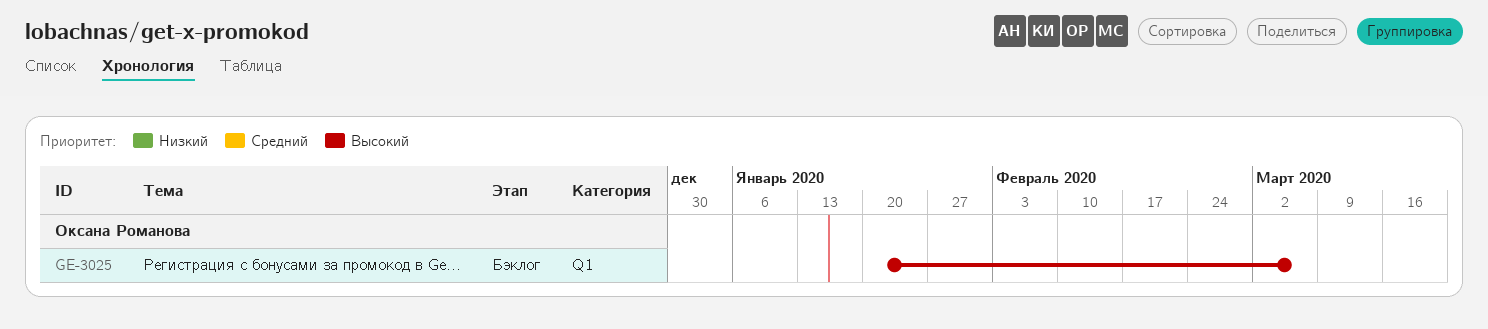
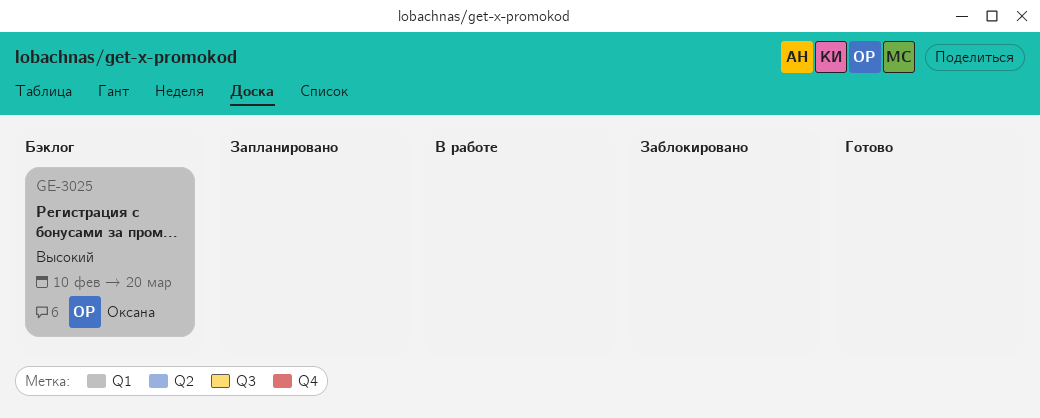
GE-3025, start: Jan 20 -> Feb 10
GE-3025, due: Mar 6 -> Mar 20

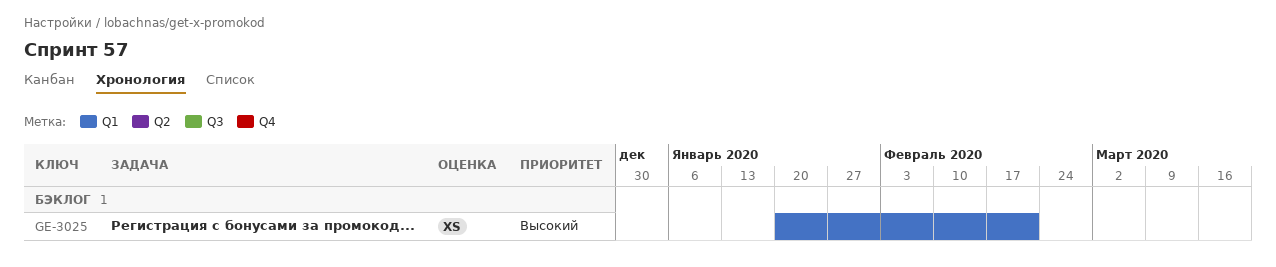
GE-3025, start: Feb 10 -> Jan 20
GE-3025, due: Mar 20 -> Feb 21

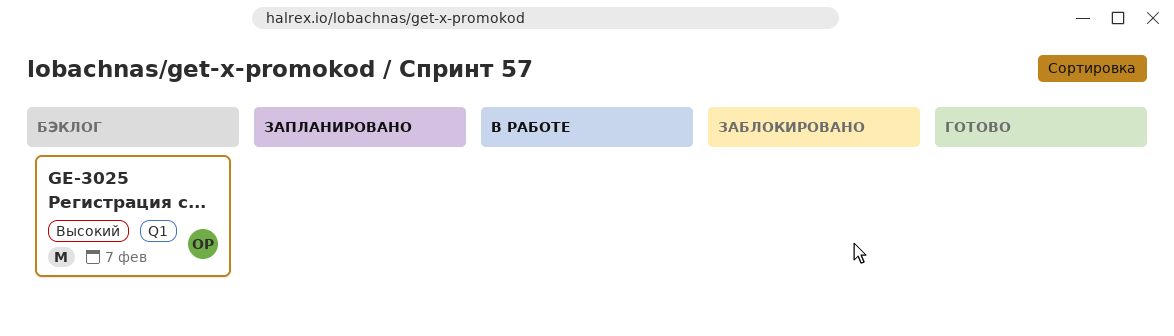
GE-3025, estimate: XS -> M
GE-3025, due: Feb 21 -> Feb 7

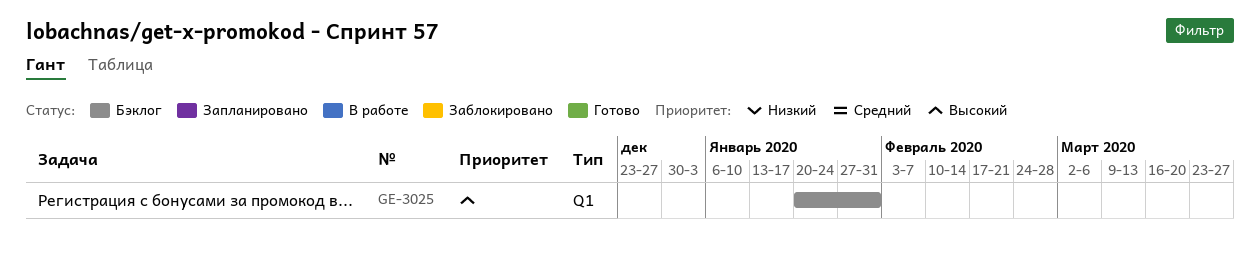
GE-3025, due: Feb 7 -> Jan 31

